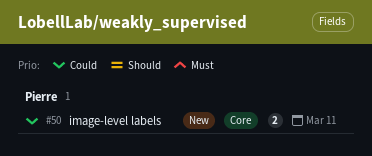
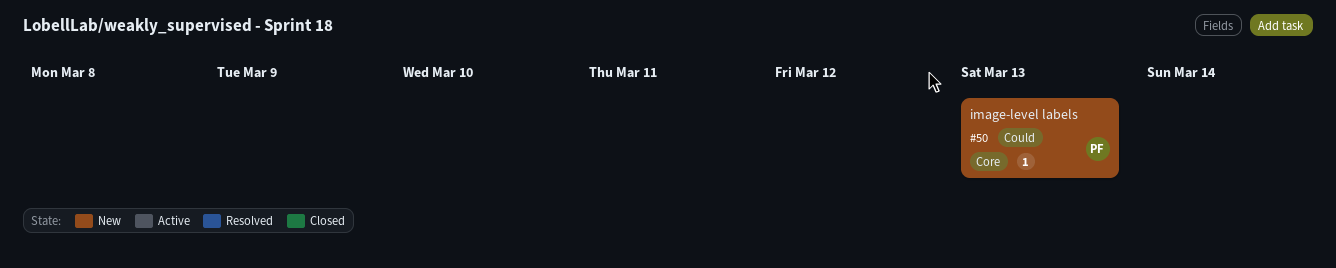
#50, estimate: 2 -> 1
#50, due: Mar 11 -> Mar 13

